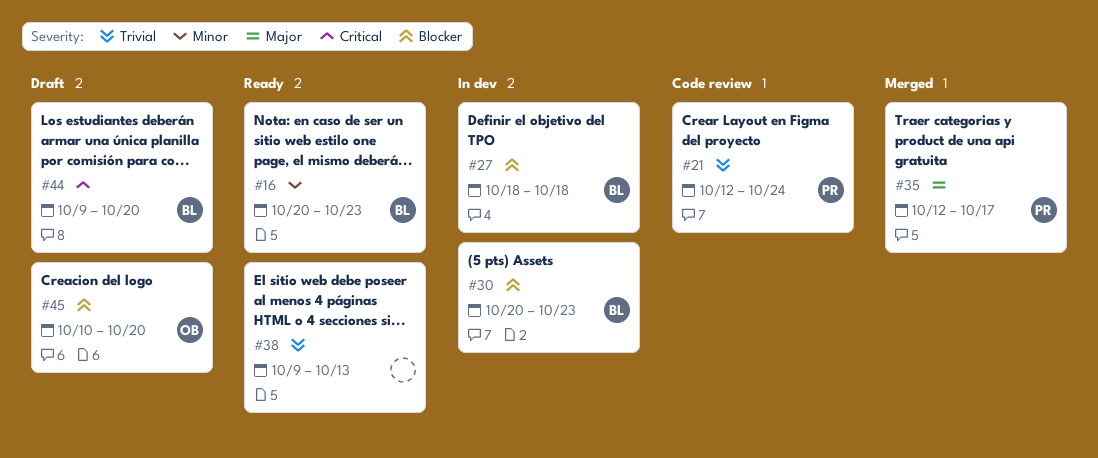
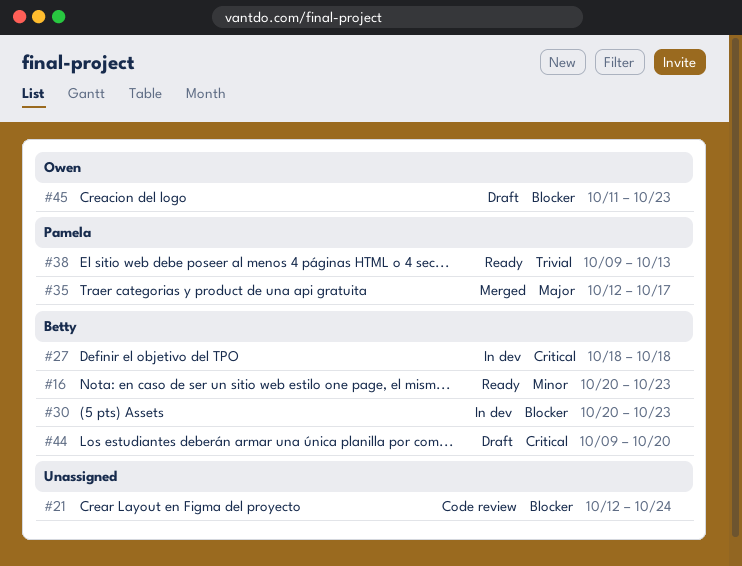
#21, owner: Pamela -> none
#21, priority: Trivial -> Blocker
#27, priority: Blocker -> Critical
#38, owner: none -> Pamela
#45, start: Oct 10 -> Oct 11
#45, due: Oct 20 -> Oct 23

